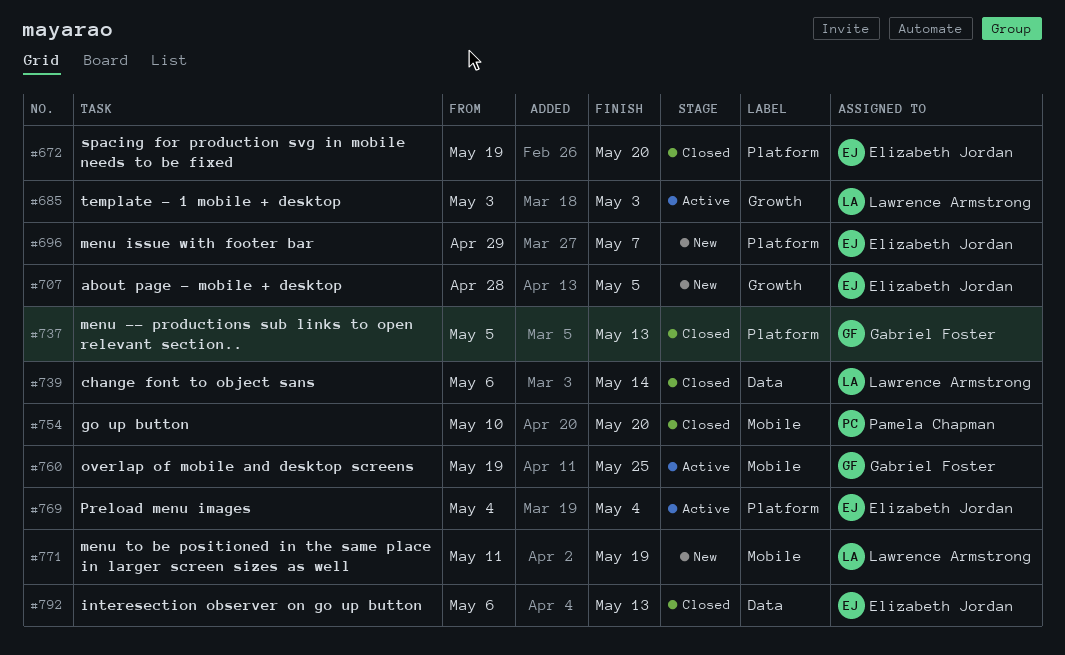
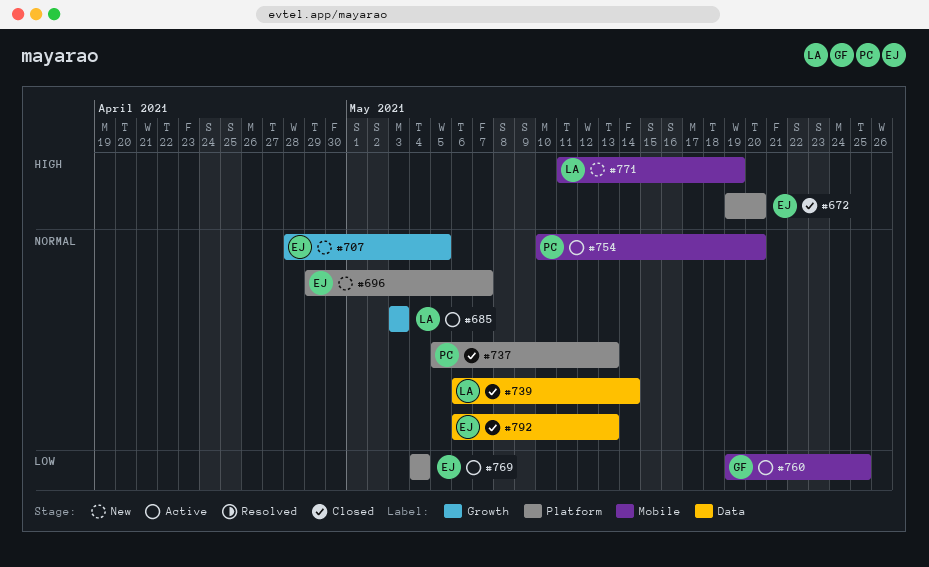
#737, owner: Gabriel Foster -> Pamela Chapman
#754, status: Closed -> Active

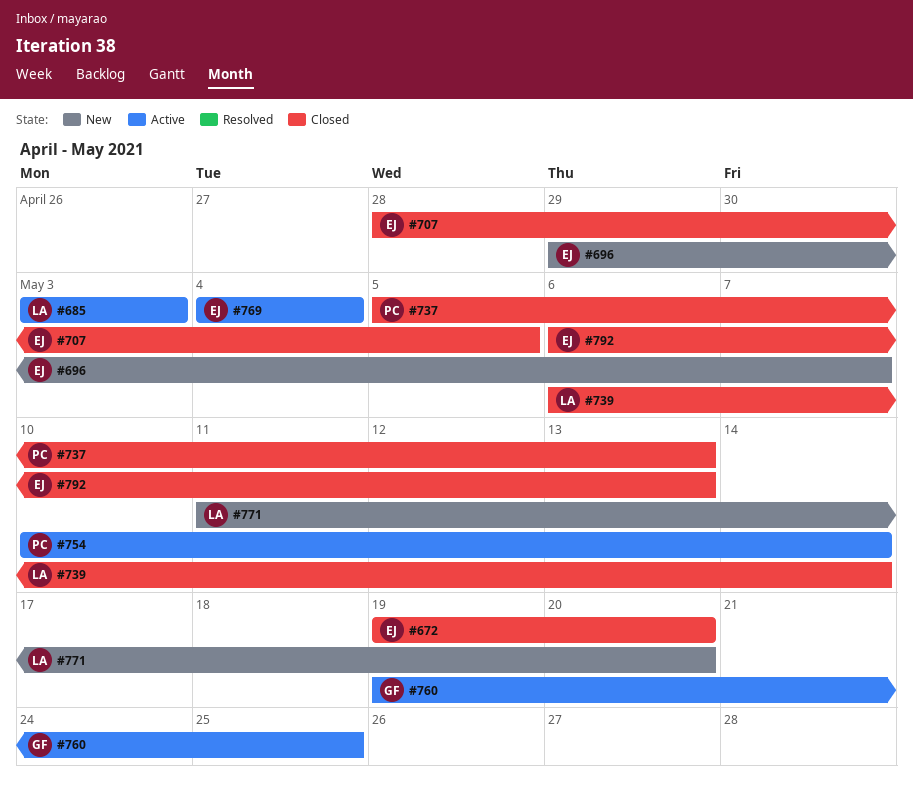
#707, status: New -> Closed
#754, due: May 20 -> May 14
#771, due: May 19 -> May 20

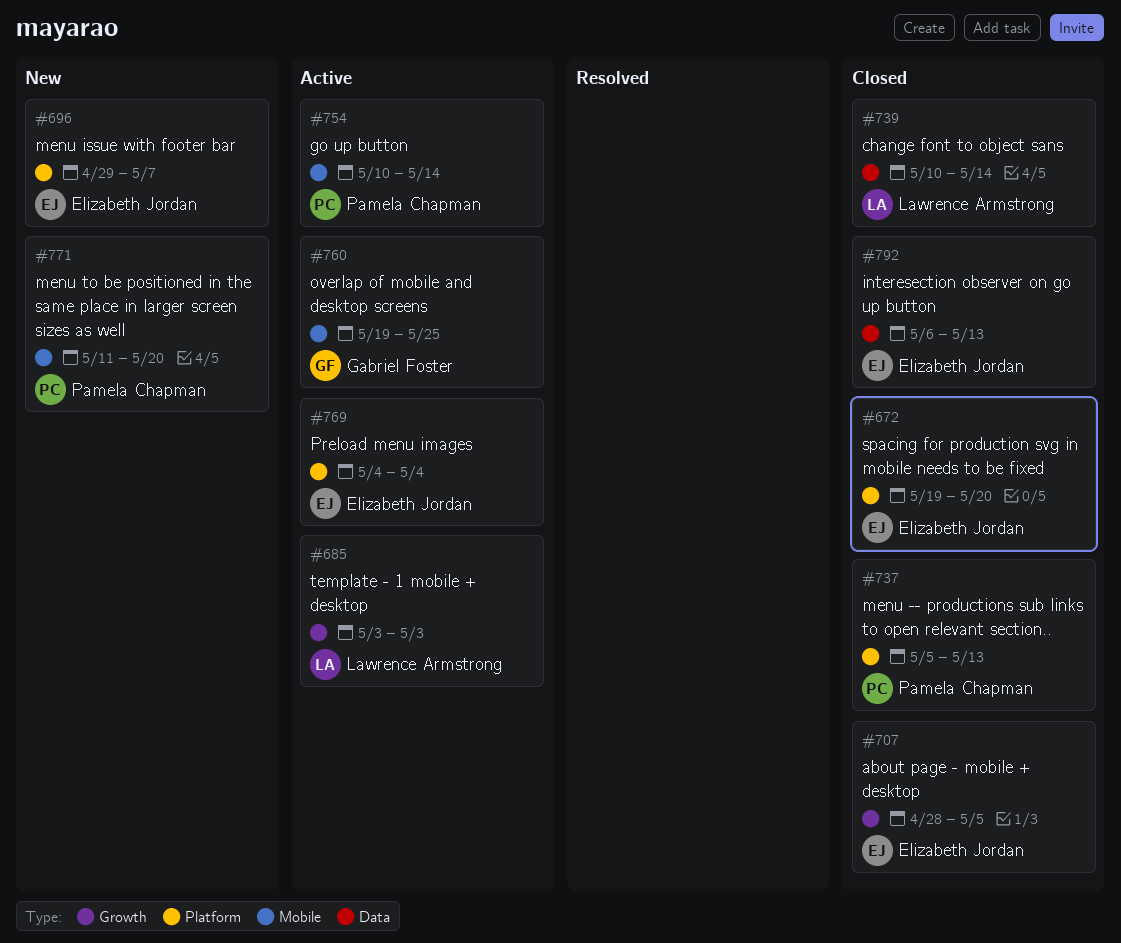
#739, start: May 6 -> May 10
#771, owner: Lawrence Armstrong -> Pamela Chapman

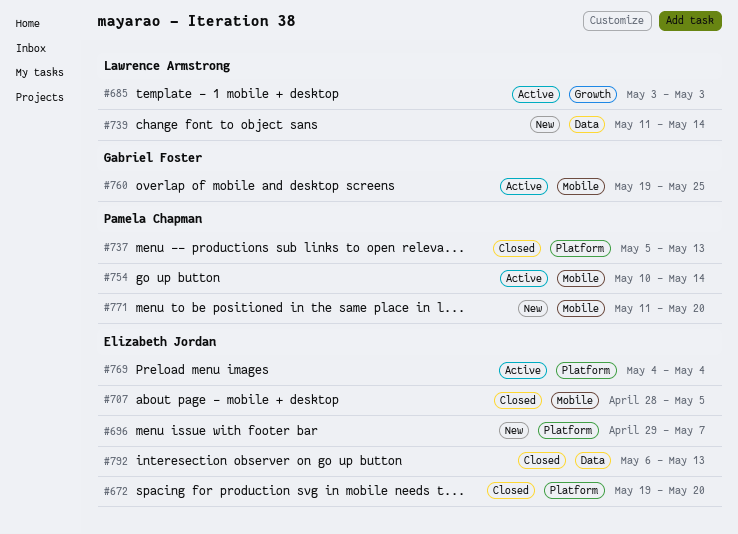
#707, label: Growth -> Mobile
#739, status: Closed -> New
#739, start: May 10 -> May 11

